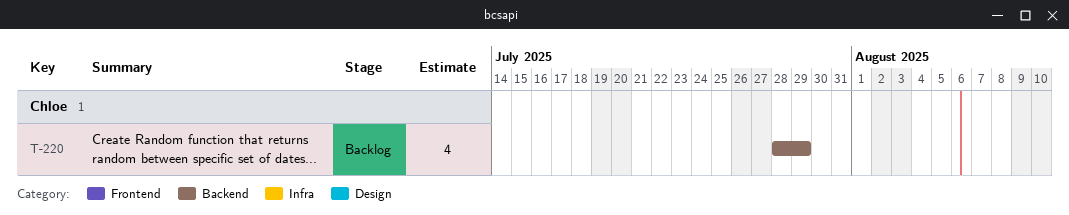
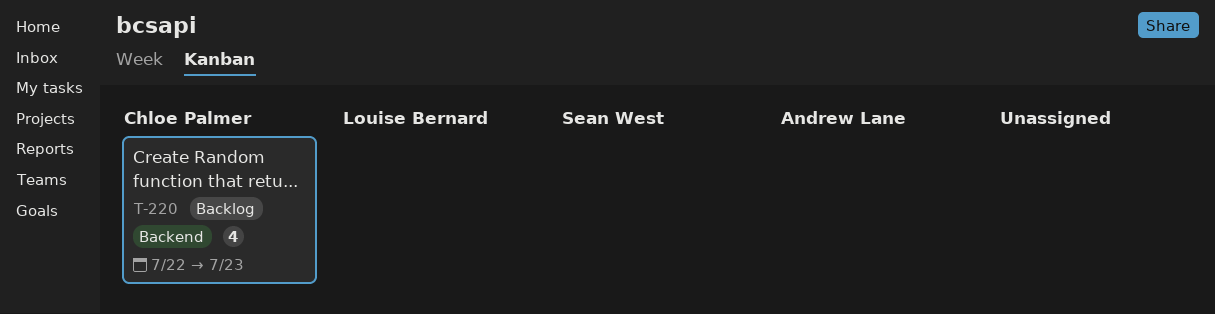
T-220, start: Jul 28 -> Jul 22
T-220, due: Jul 29 -> Jul 23

